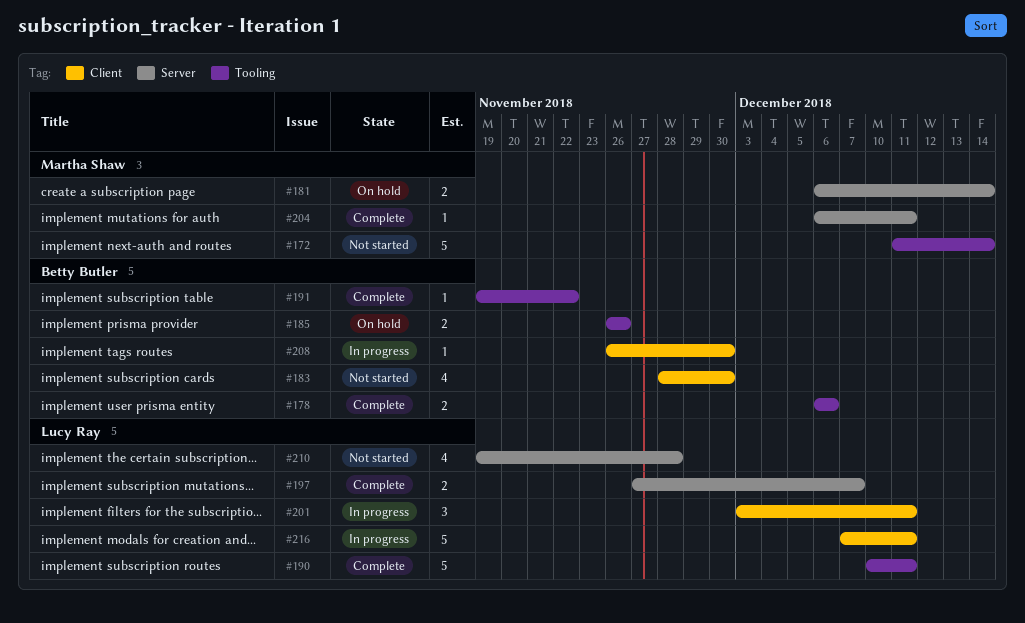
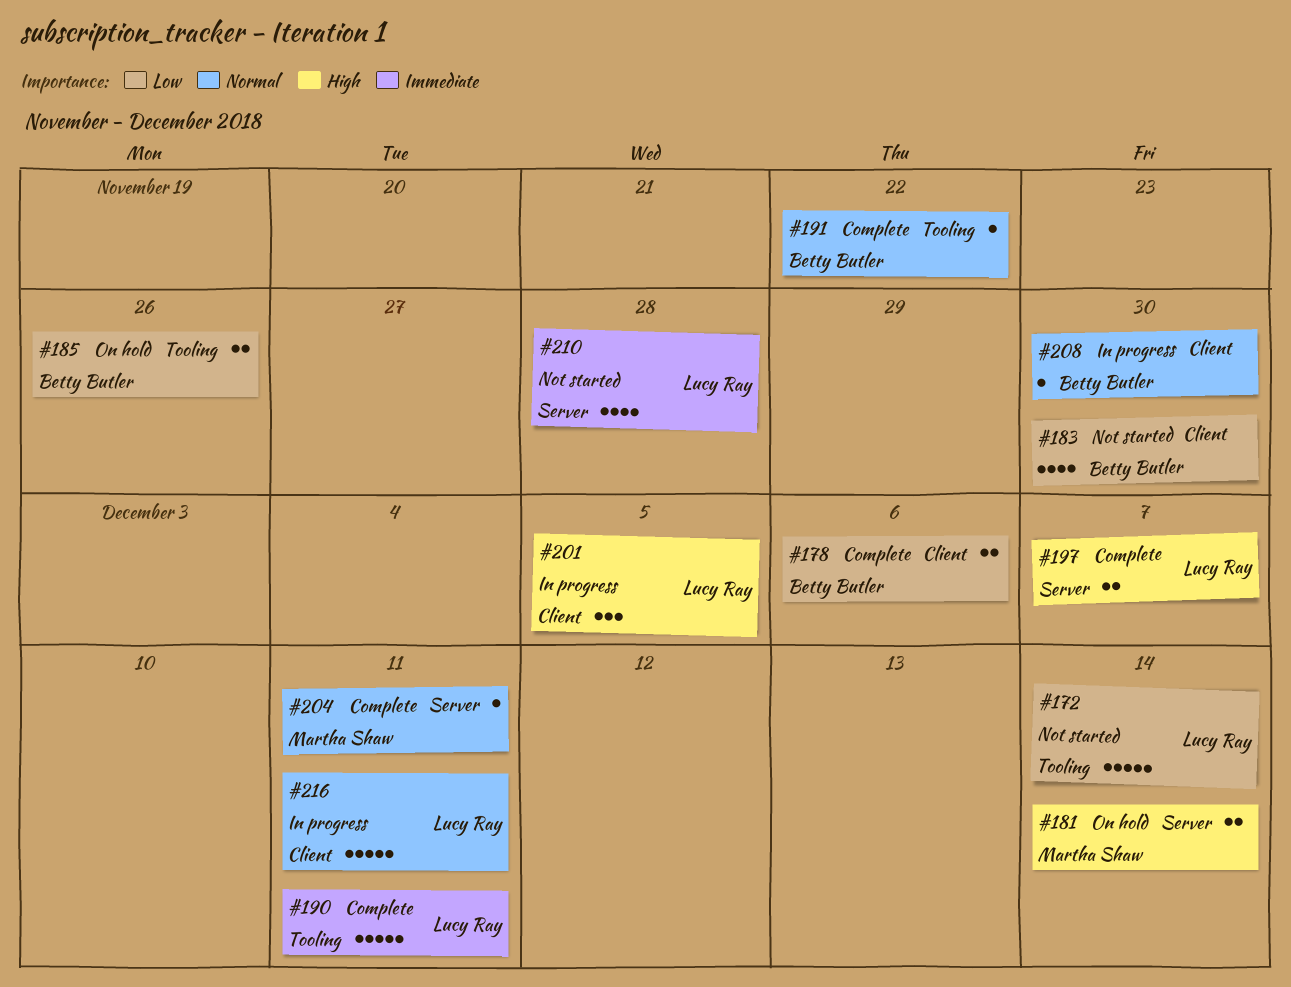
#172, owner: Martha Shaw -> Lucy Ray
#178, label: Tooling -> Client
#201, due: Dec 11 -> Dec 5

